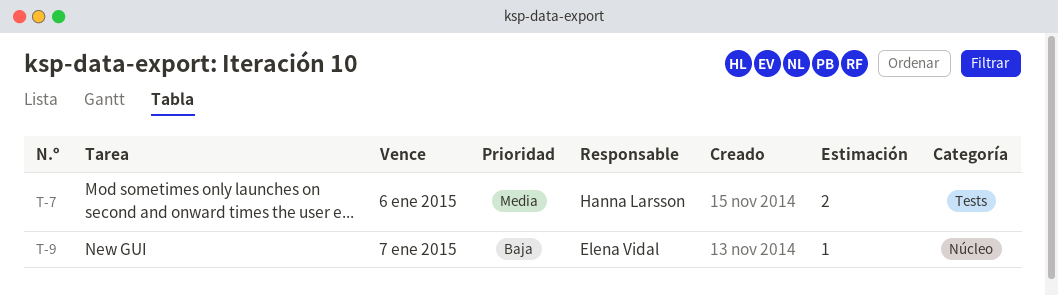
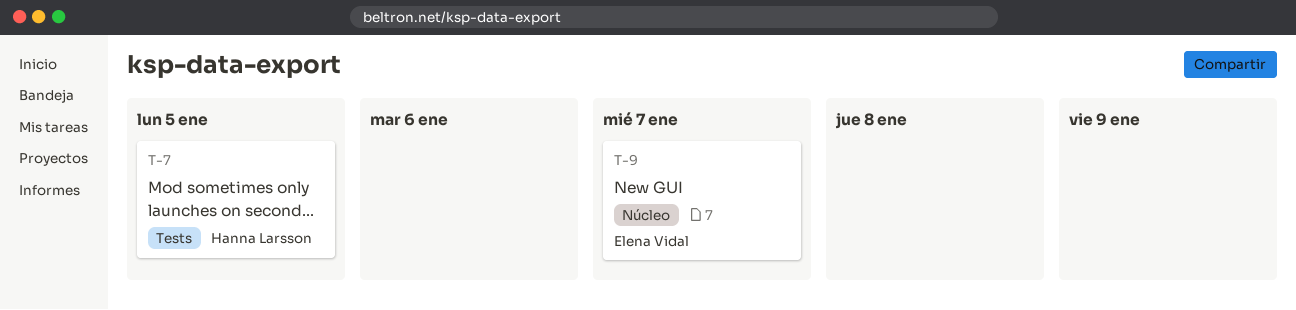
T-7, due: Jan 6 -> Jan 5

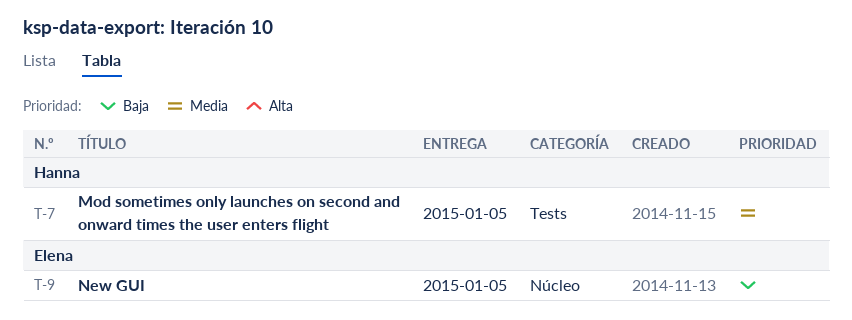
T-9, due: Jan 7 -> Jan 5

